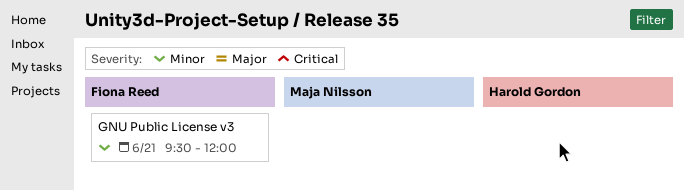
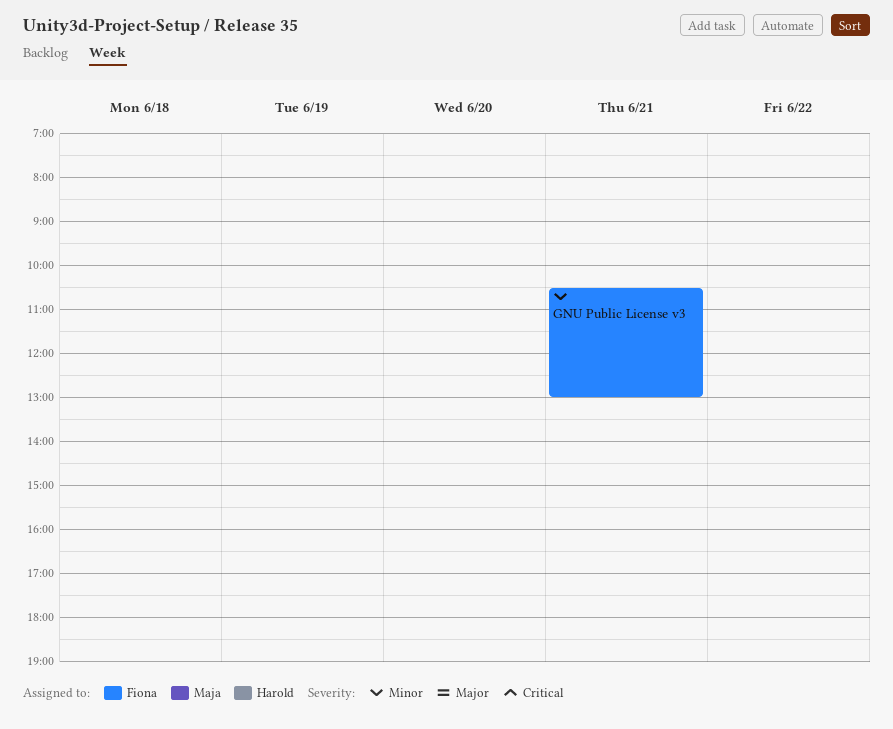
GNU Public License v3, begins: 09:30 -> 10:30
GNU Public License v3, ends: 12:00 -> 13:00

